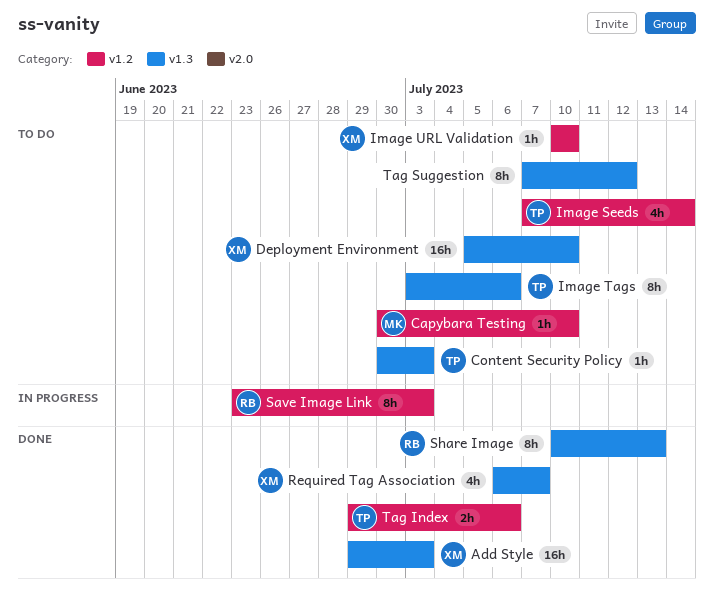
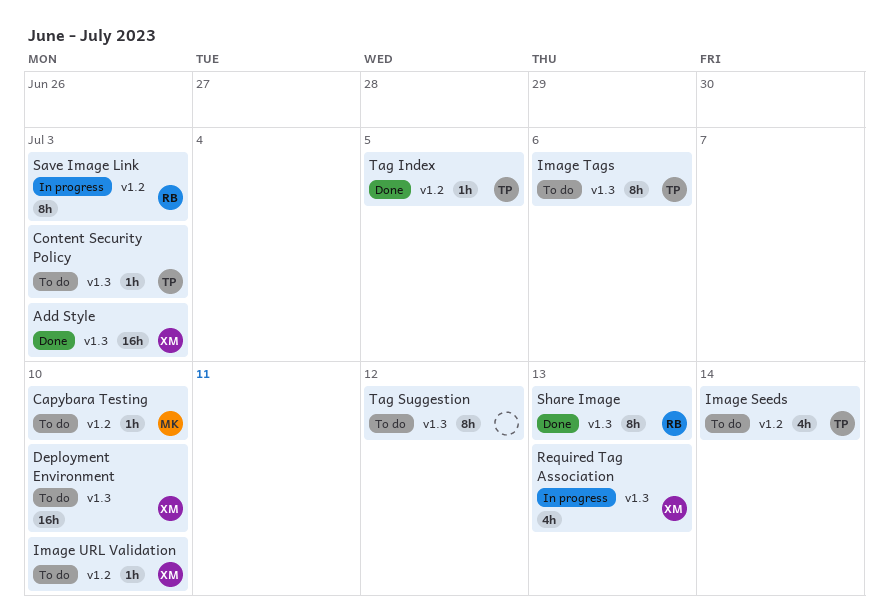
Required Tag Association, status: Done -> In progress
Required Tag Association, due: Jul 7 -> Jul 13
Tag Index, estimate: 2h -> 1h
Tag Index, due: Jul 6 -> Jul 5

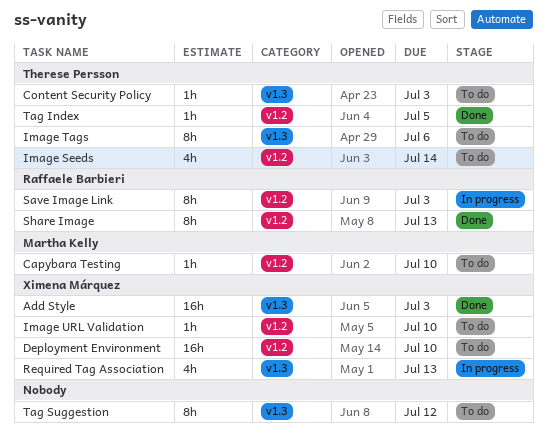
Deployment Environment, label: v1.3 -> v1.2
Share Image, label: v1.3 -> v1.2

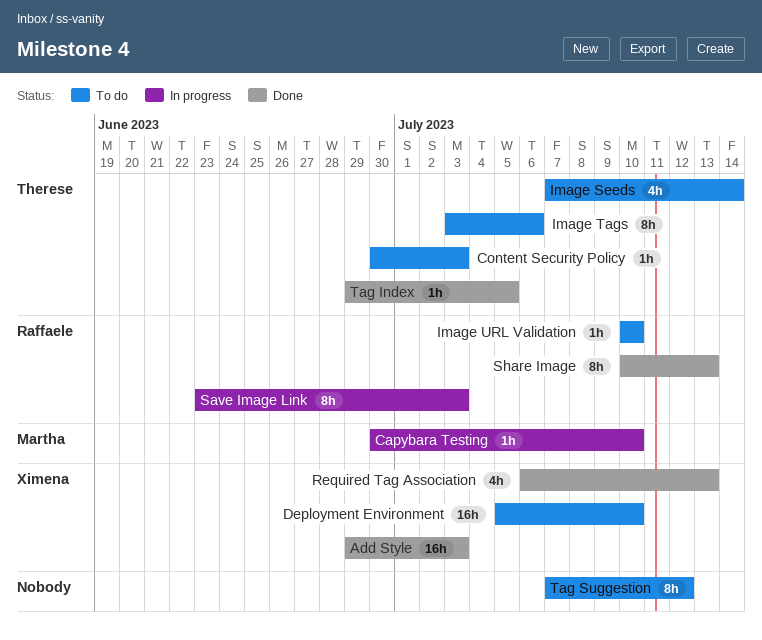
Capybara Testing, status: To do -> In progress
Image URL Validation, owner: Ximena Márquez -> Raffaele Barbieri
Required Tag Association, status: In progress -> Done

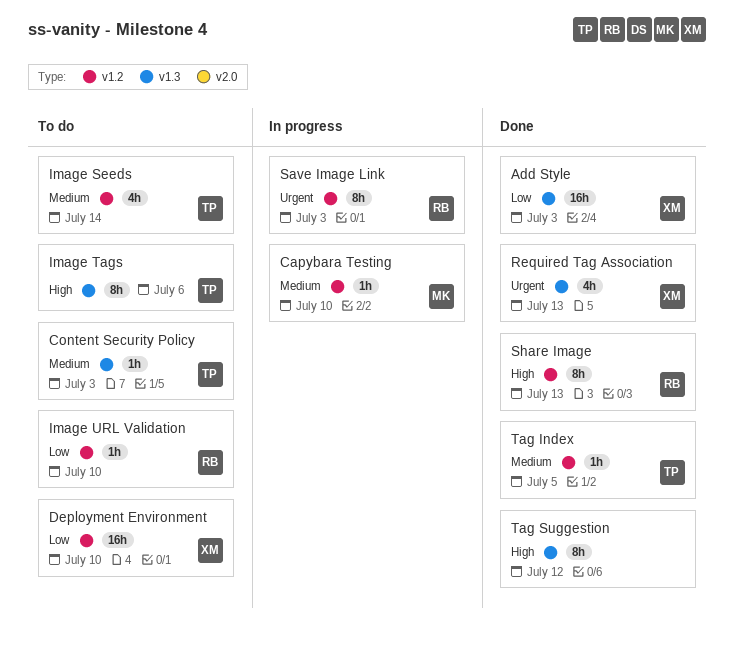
Tag Suggestion, status: To do -> Done

